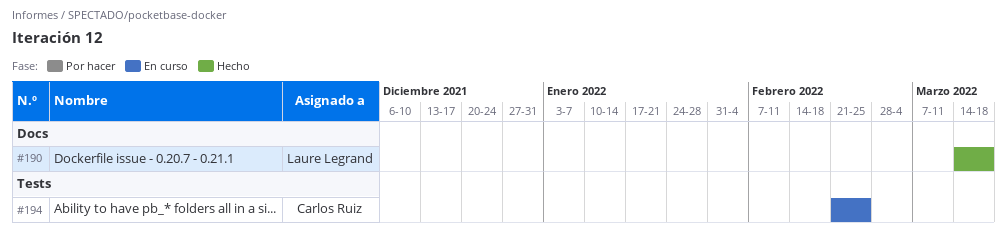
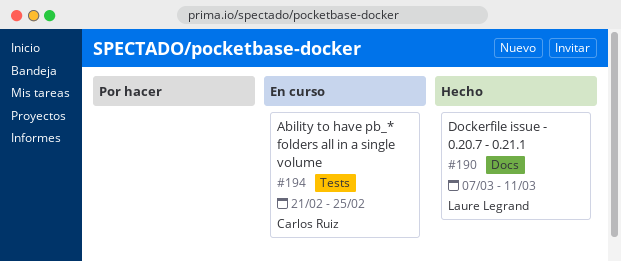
#190, start: Mar 14 -> Mar 7
#190, due: Mar 18 -> Mar 11

